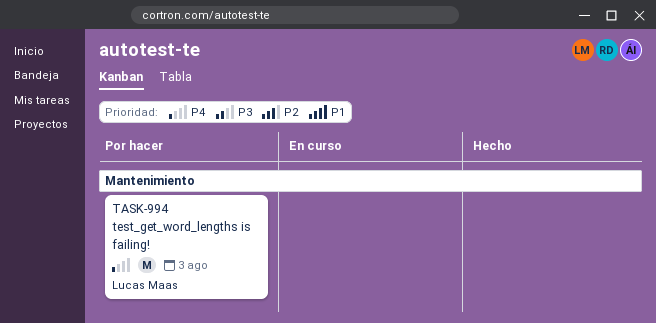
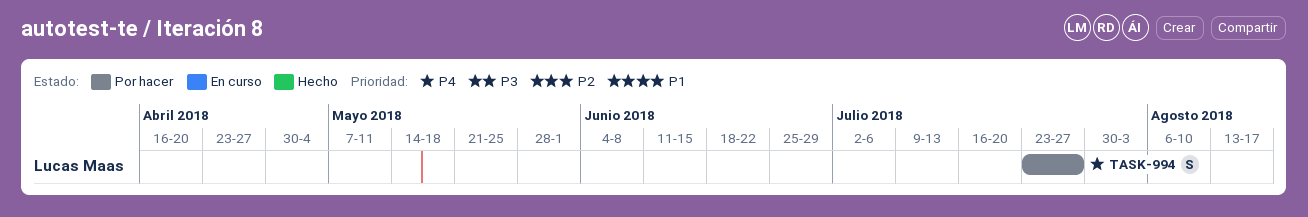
TASK-994, estimate: M -> S
TASK-994, due: Aug 3 -> Jul 27

